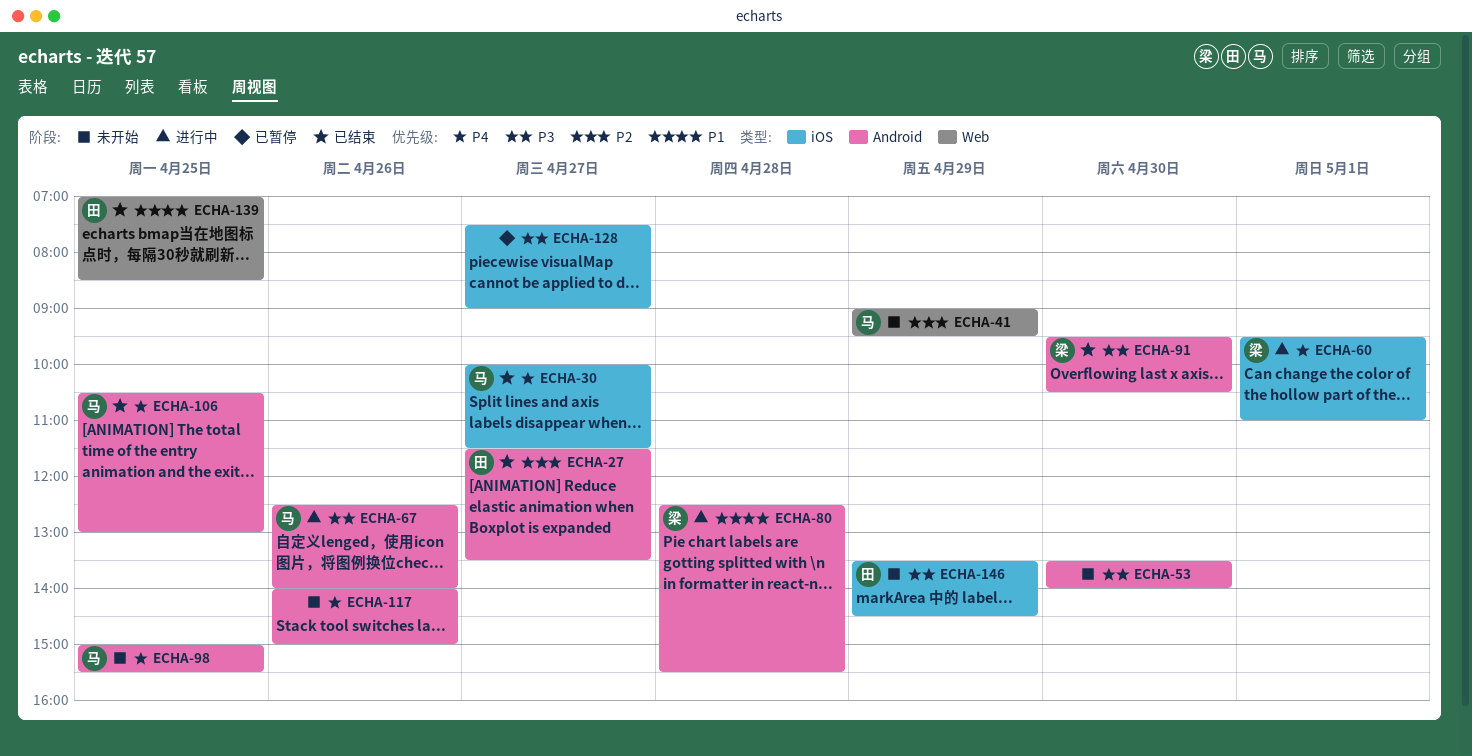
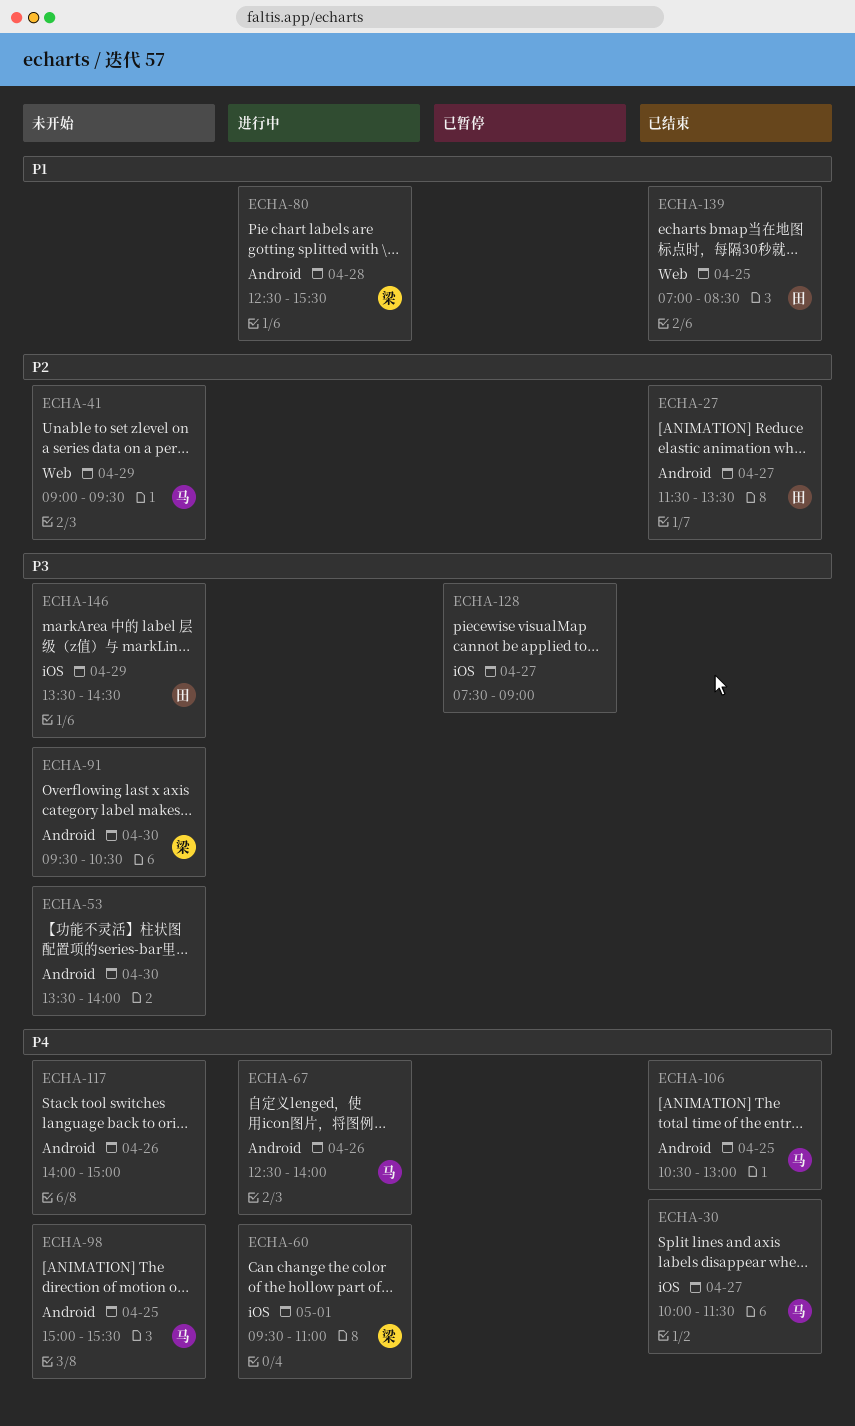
ECHA-67, priority: P3 -> P4
ECHA-91, status: 已结束 -> 未开始

